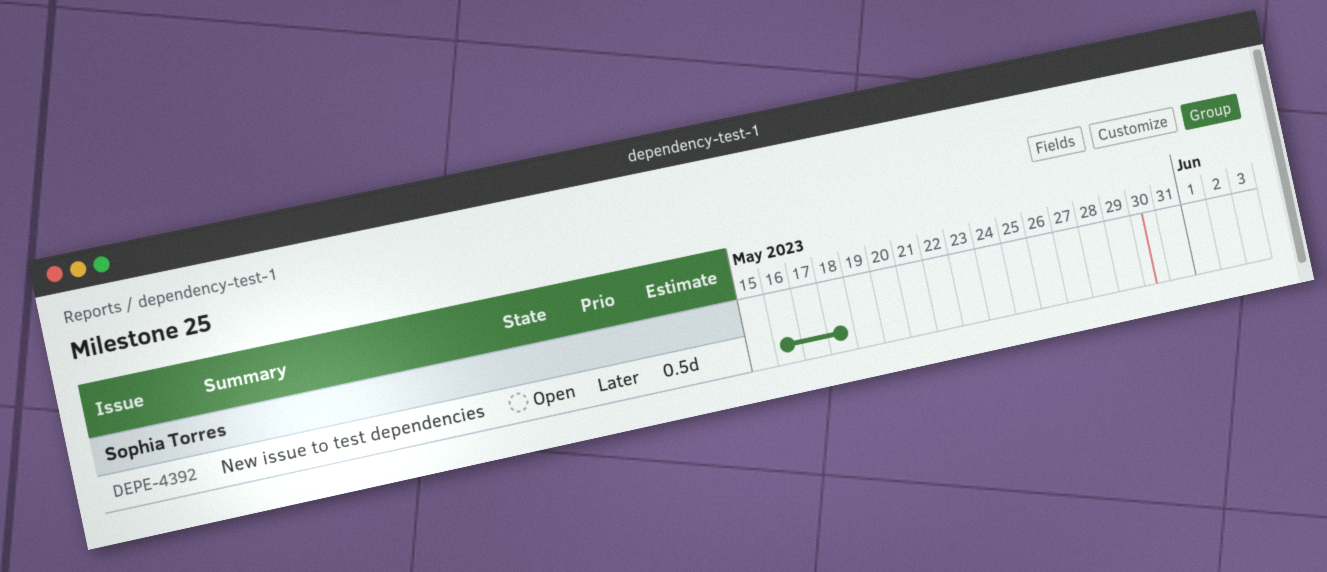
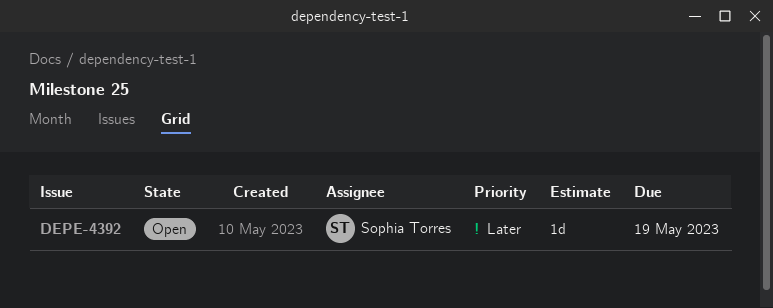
DEPE-4392, estimate: 0.5d -> 1d
DEPE-4392, due: May 18 -> May 19

